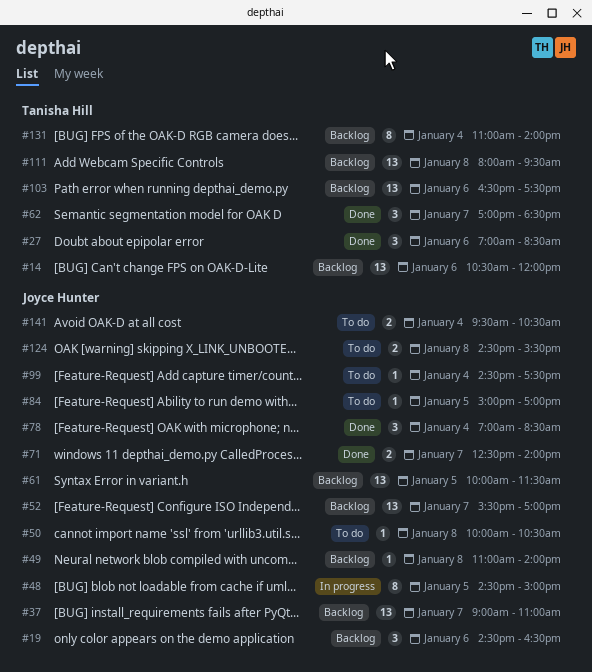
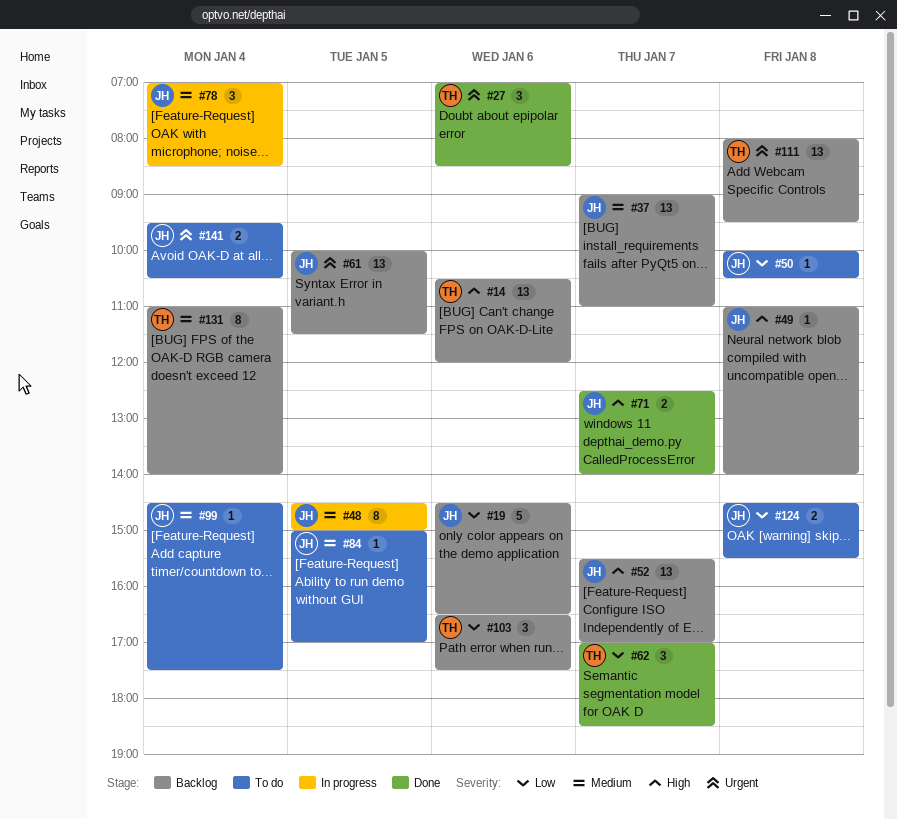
#19, estimate: 3 -> 5
#78, status: Done -> In progress
#103, estimate: 13 -> 3

